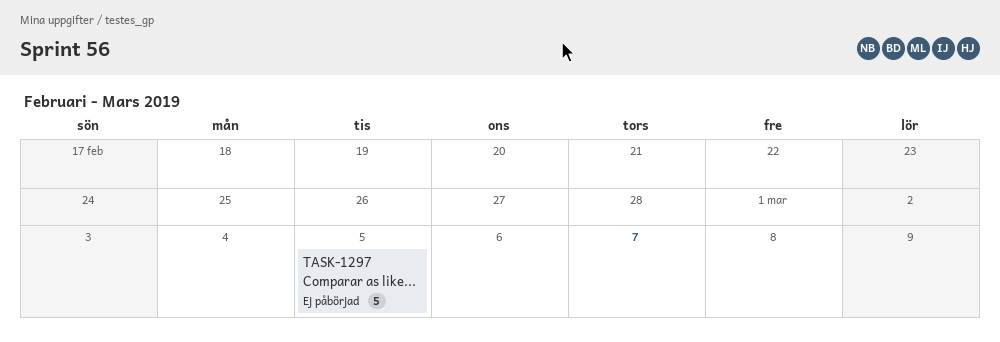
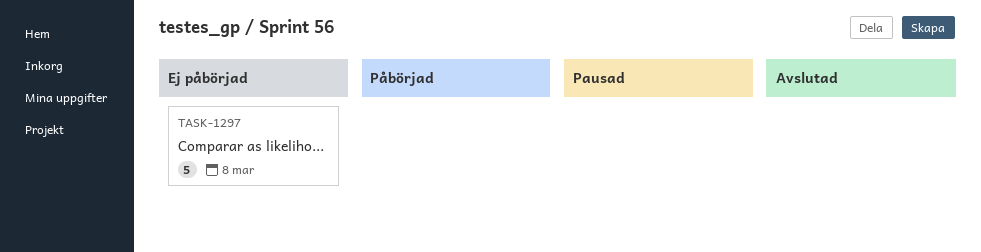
TASK-1297, due: Mar 5 -> Mar 8

